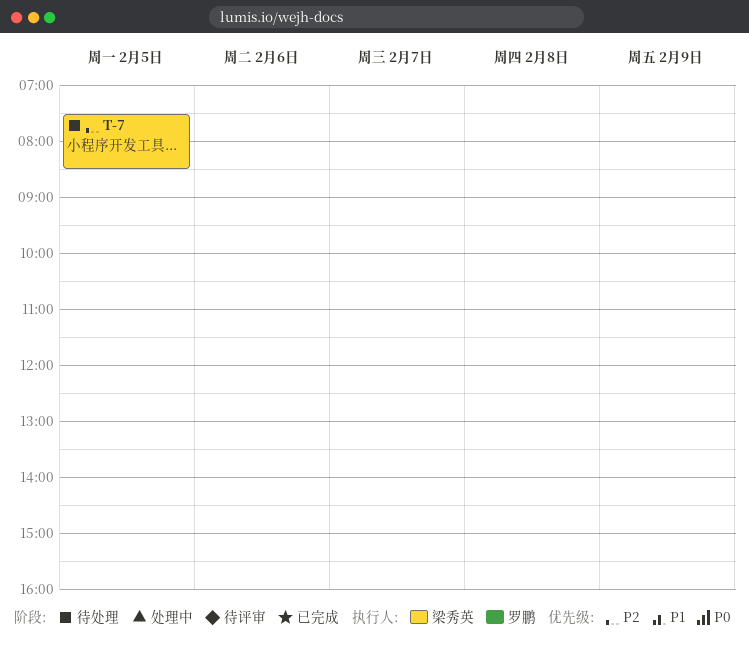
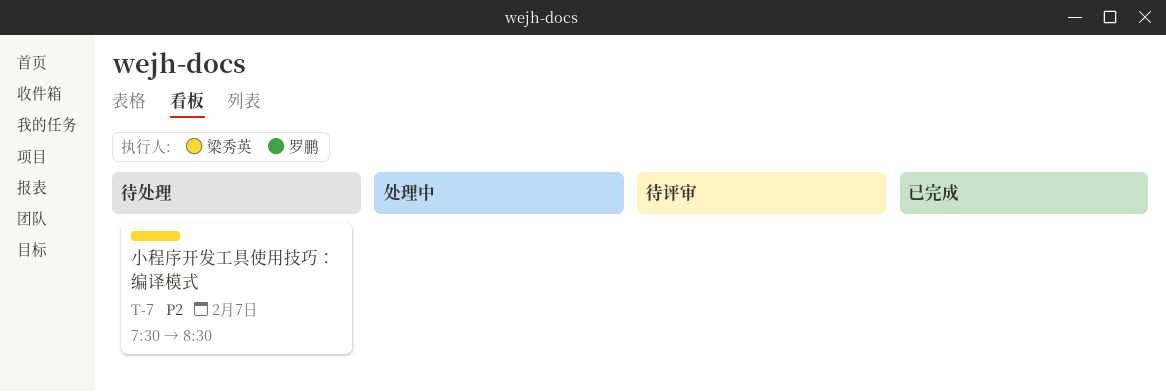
T-7, day: Feb 5 -> Feb 7

